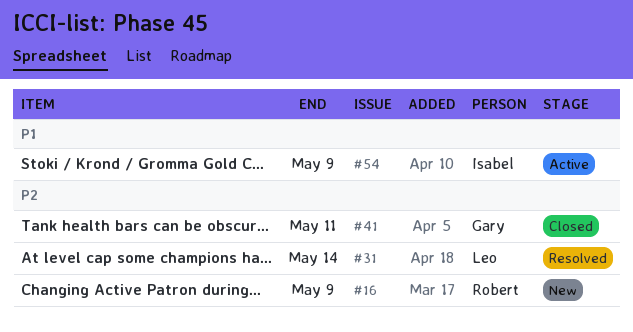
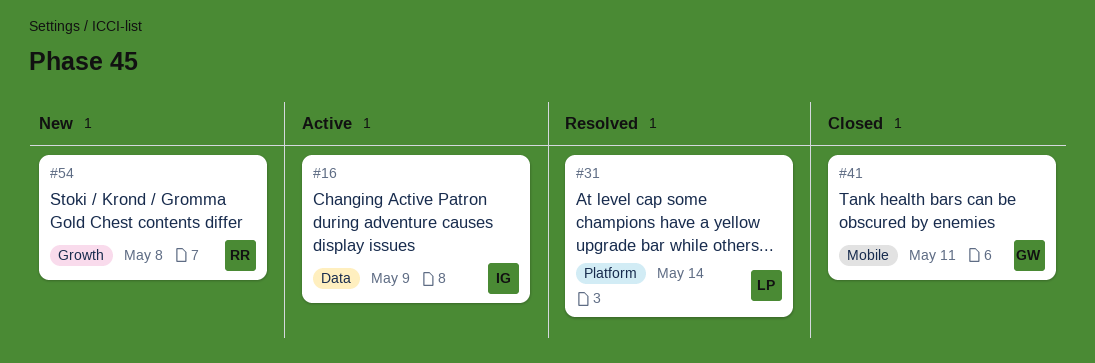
#16, status: New -> Active
#16, owner: Robert -> Isabel
#54, status: Active -> New
#54, owner: Isabel -> Robert
#54, due: May 9 -> May 8

